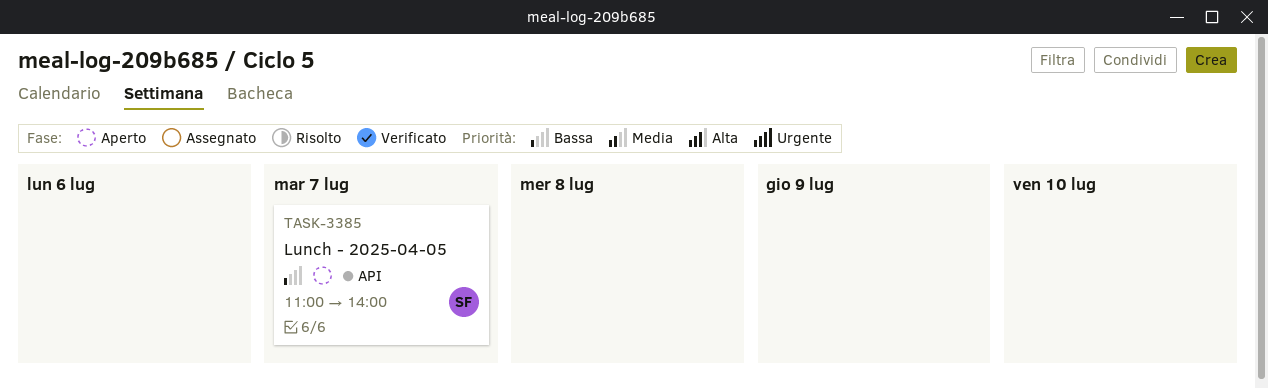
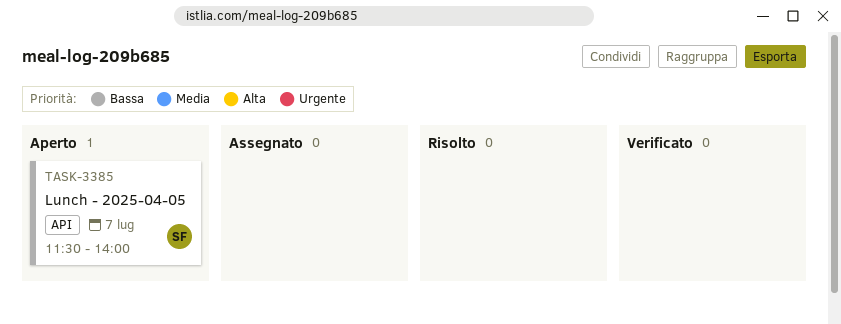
TASK-3385, begins: 11:00 -> 11:30

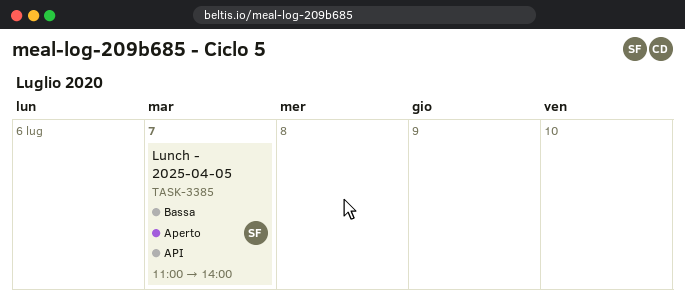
TASK-3385, begins: 11:30 -> 11:00

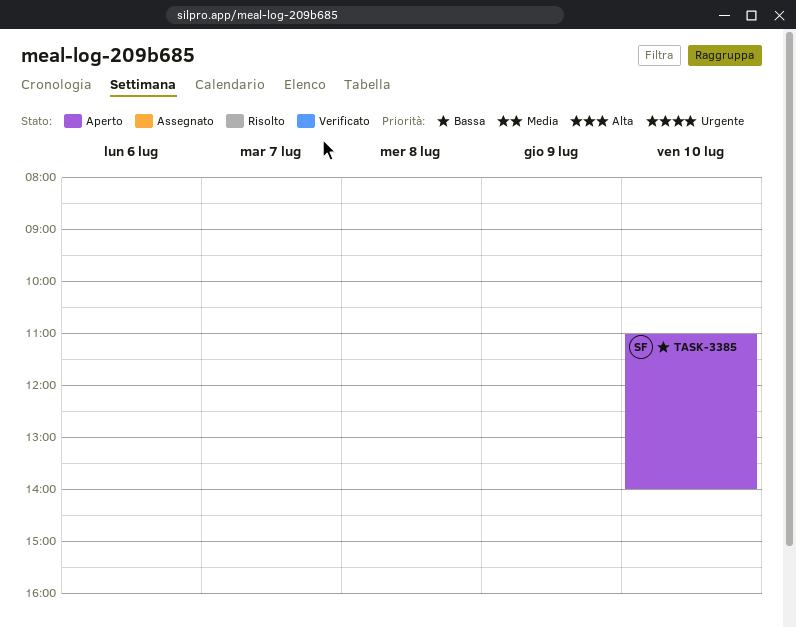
TASK-3385, day: Jul 7 -> Jul 10

